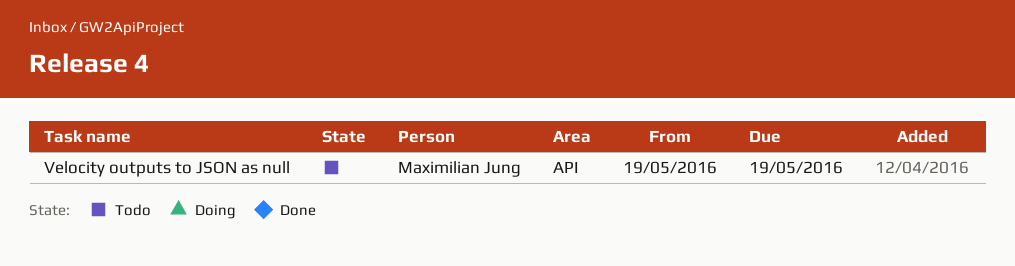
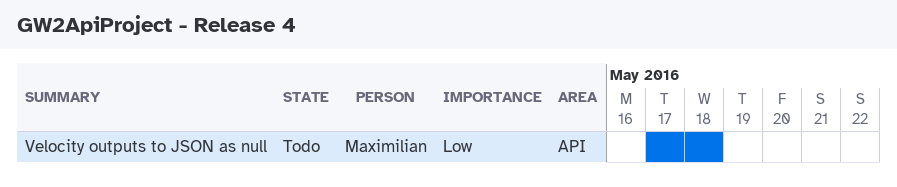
Velocity outputs to JSON as null, start: May 19 -> May 17
Velocity outputs to JSON as null, due: May 19 -> May 18

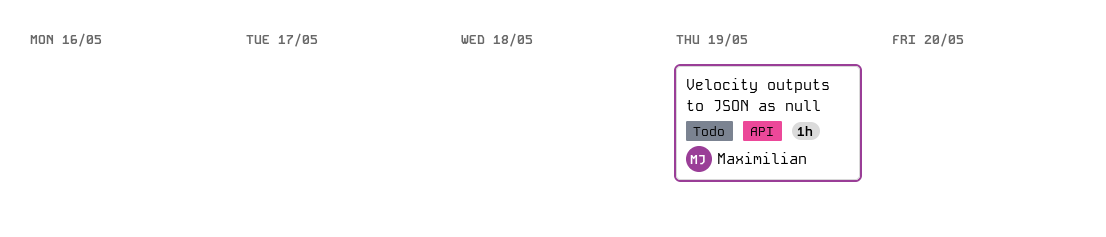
Velocity outputs to JSON as null, due: May 18 -> May 19

